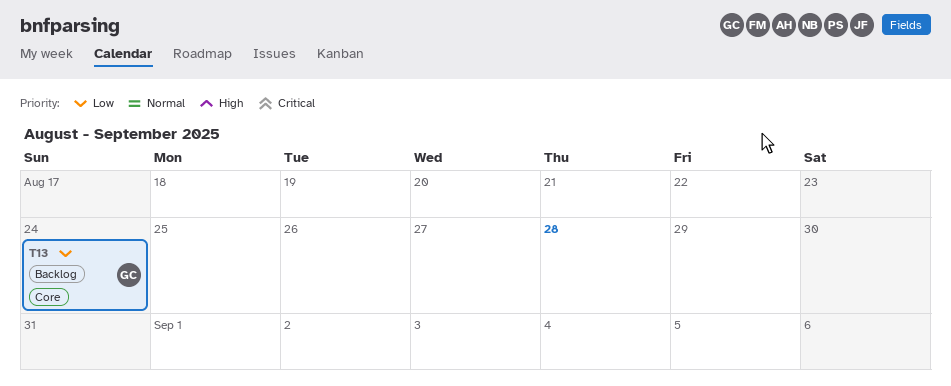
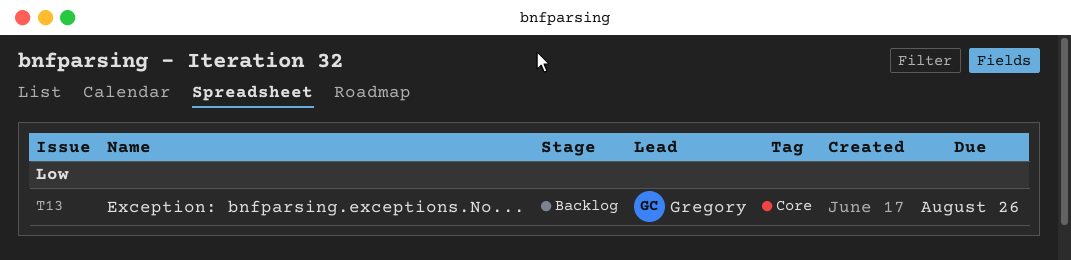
T13, due: Aug 24 -> Aug 26

